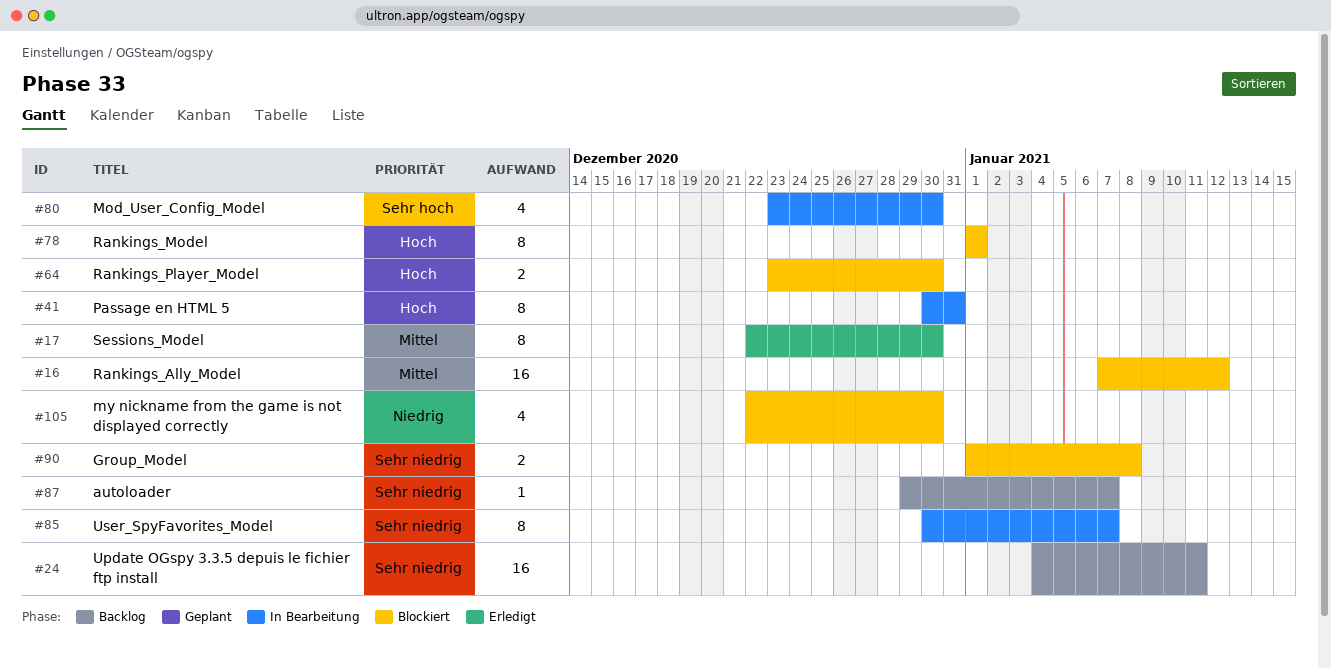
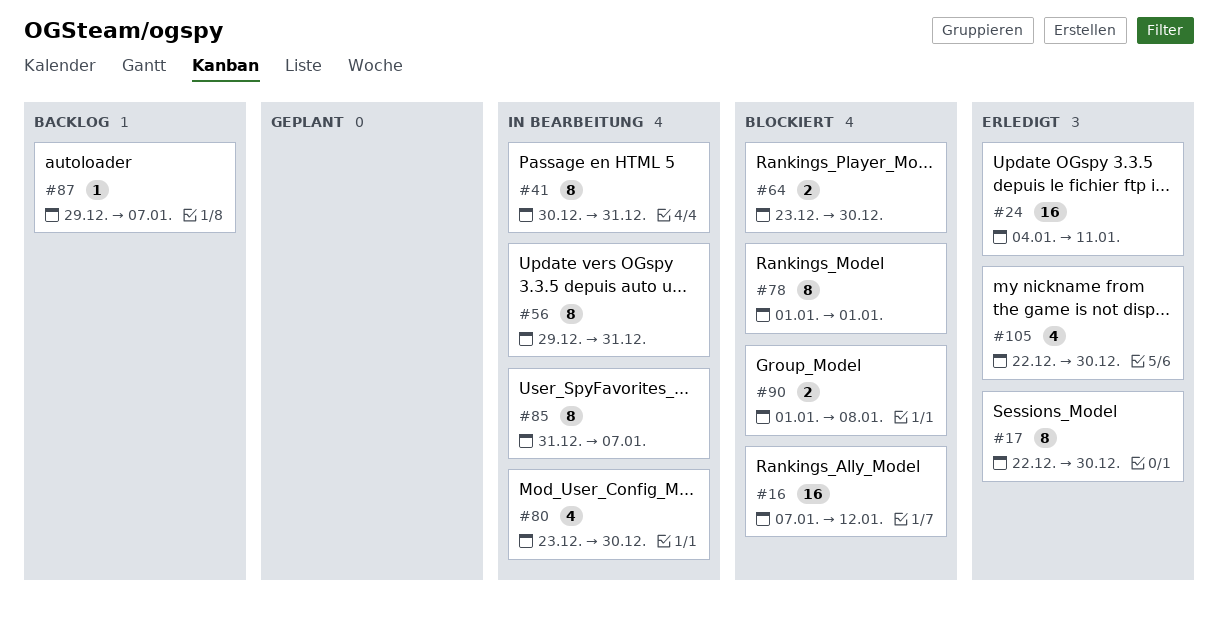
#24, status: Backlog -> Erledigt
#56: none -> present
#85, start: Dec 30 -> Dec 31
#105, status: Blockiert -> Erledigt

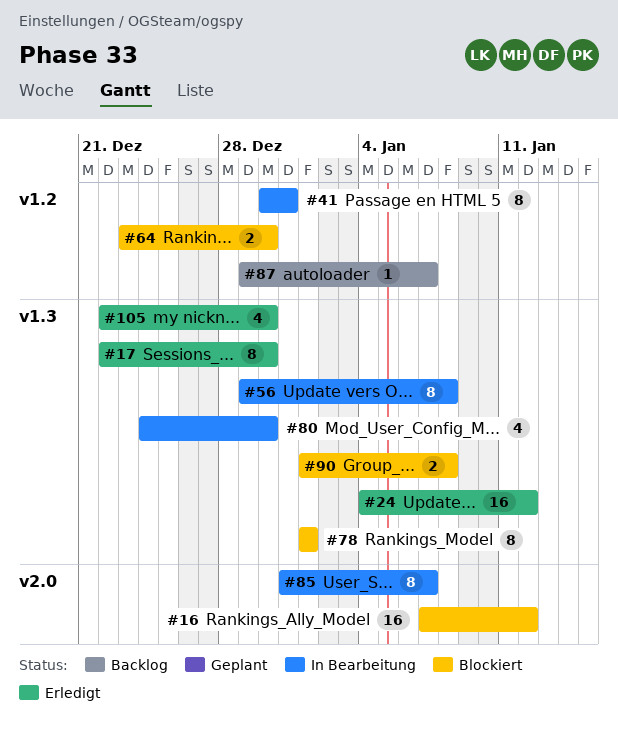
#24, due: Jan 11 -> Jan 12
#56, due: Dec 31 -> Jan 8
#80, start: Dec 23 -> Dec 24

